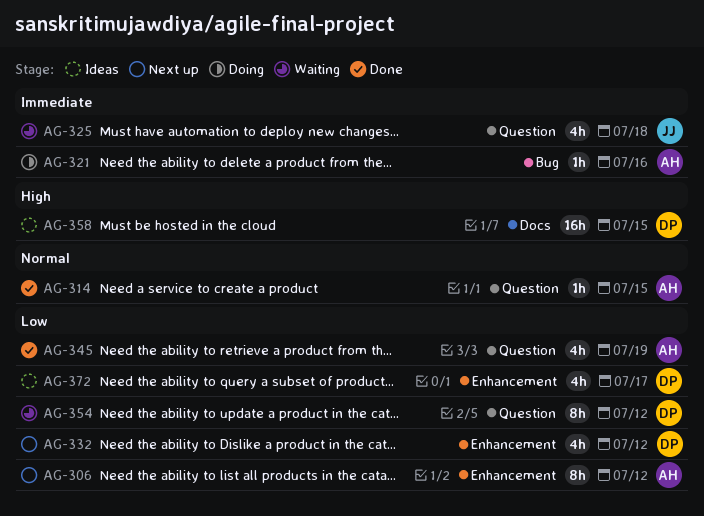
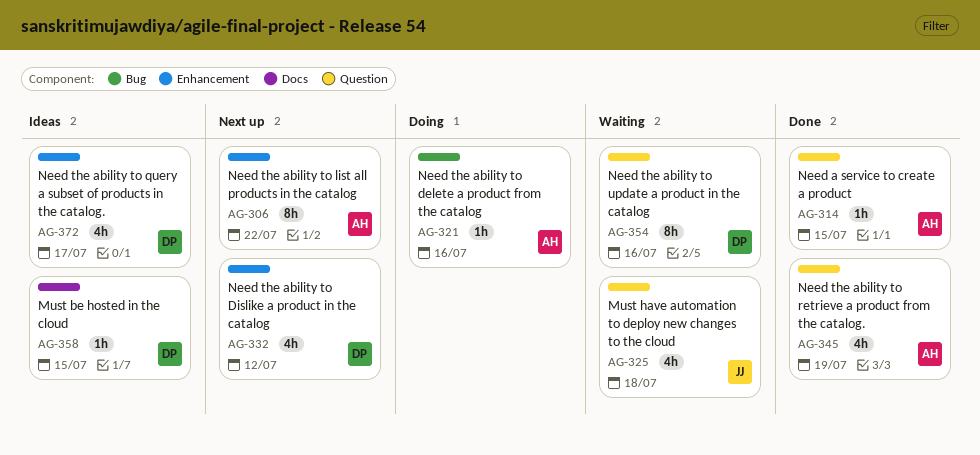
AG-306, due: Jul 12 -> Jul 22
AG-354, due: Jul 12 -> Jul 16
AG-358, estimate: 16h -> 1h

